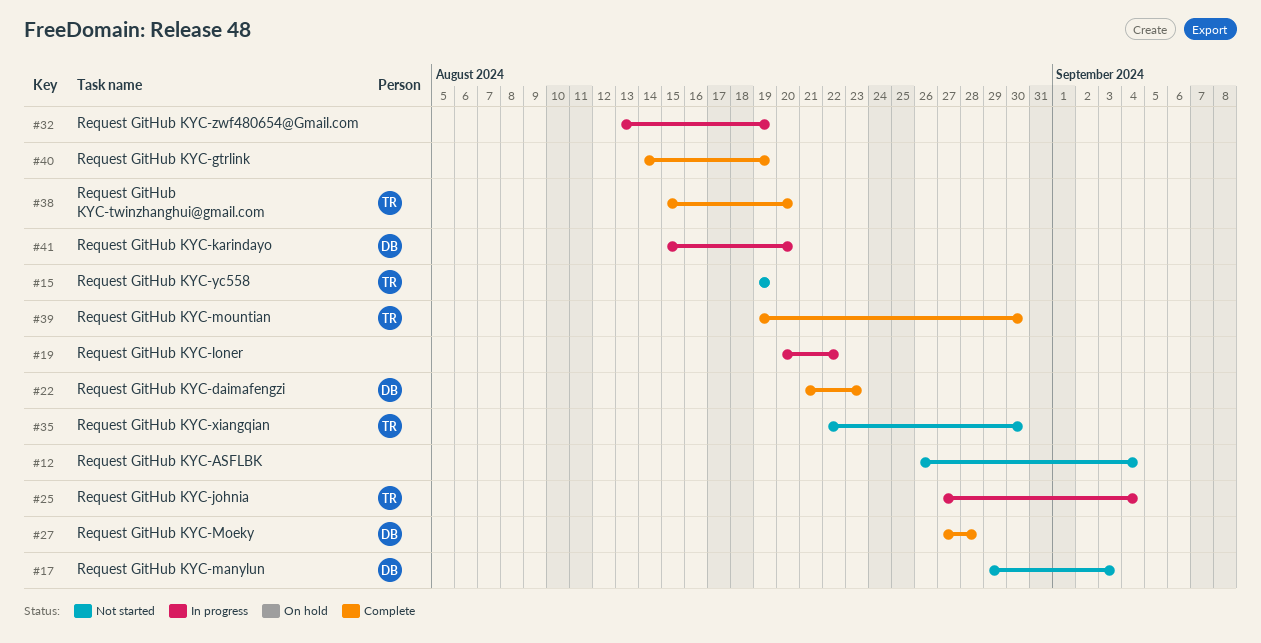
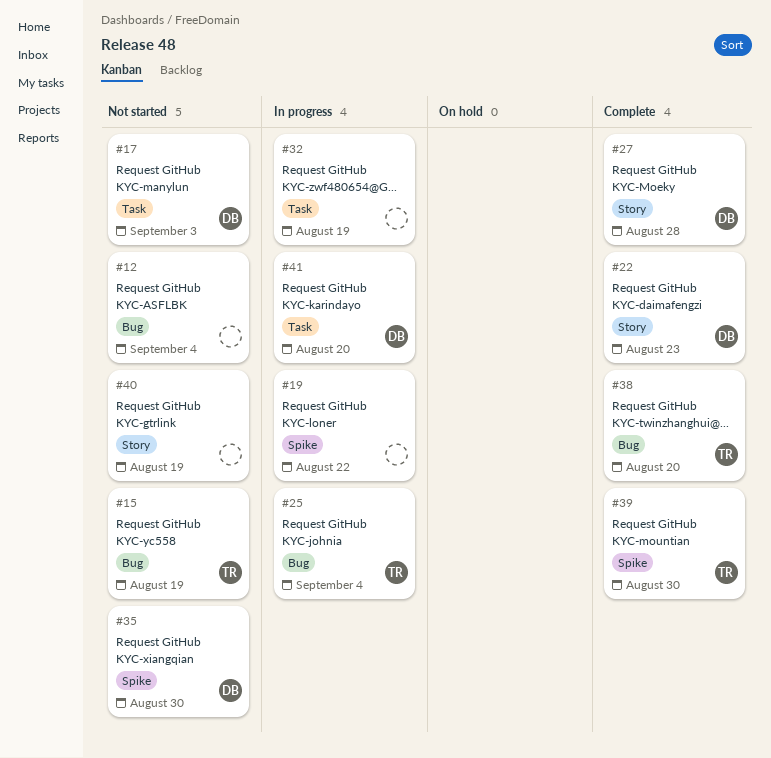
#35, owner: TR -> DB
#40, status: Complete -> Not started

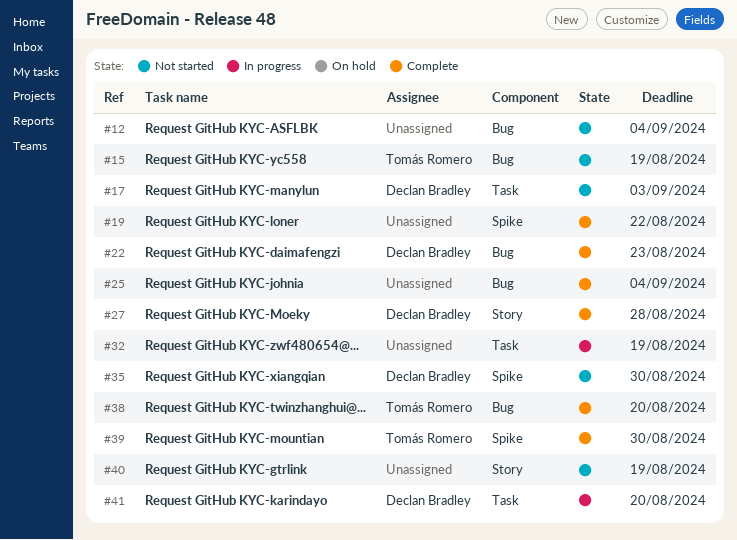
#19, status: In progress -> Complete
#22, label: Story -> Bug
#25, status: In progress -> Complete
#25, owner: Tomás Romero -> none

